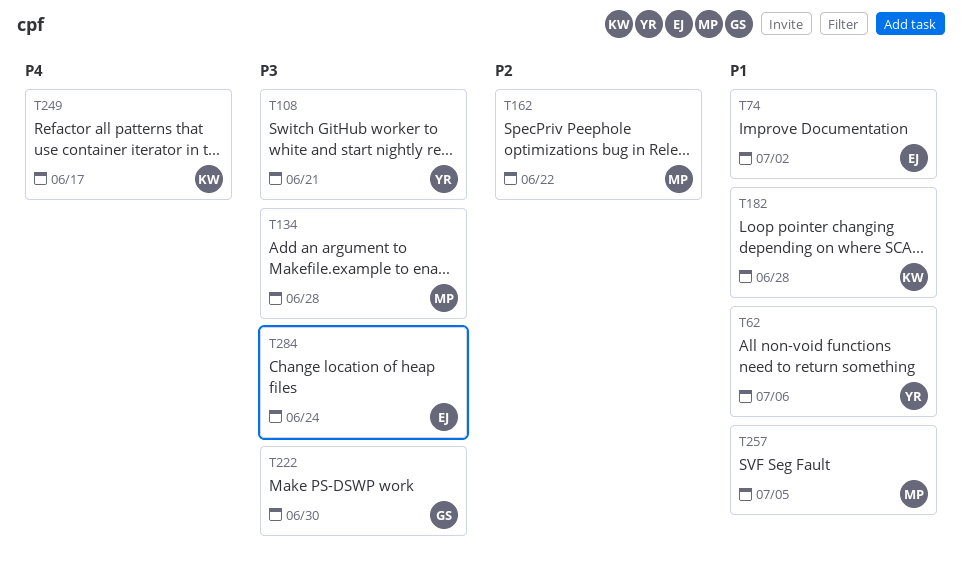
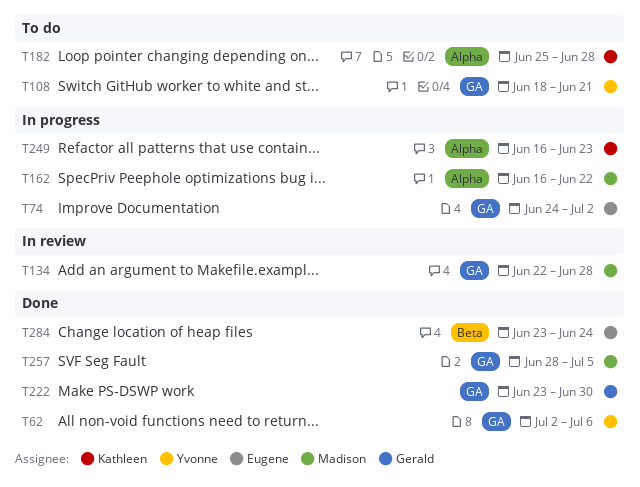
T249, due: Jun 17 -> Jun 23

